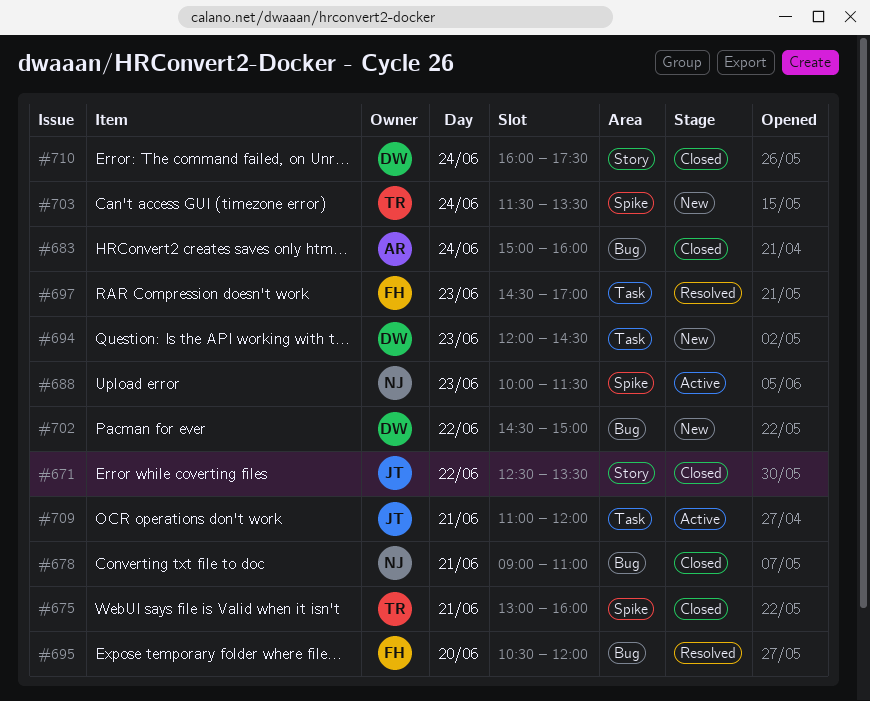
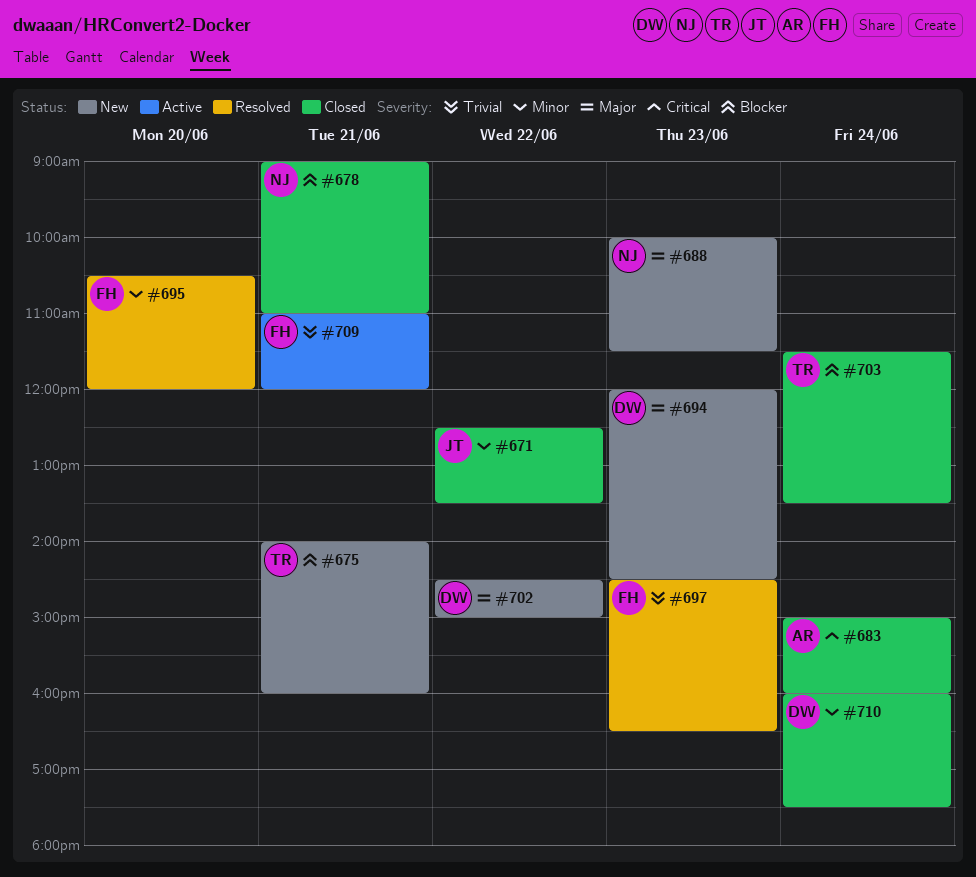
#675, status: Closed -> New
#675, begins: 13:00 -> 14:00
#688, status: Active -> New
#697, ends: 17:00 -> 16:30
#703, status: New -> Closed
#709, owner: JT -> FH

